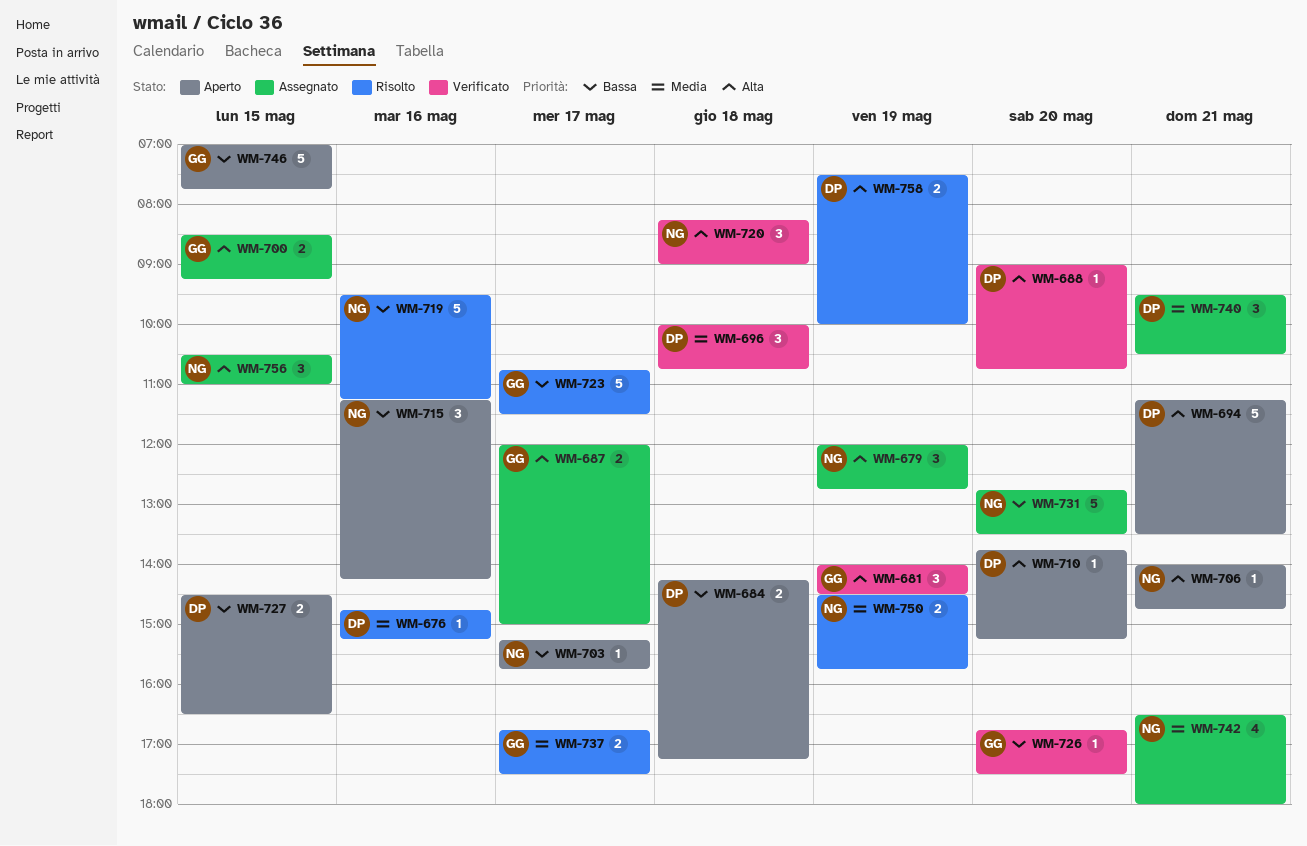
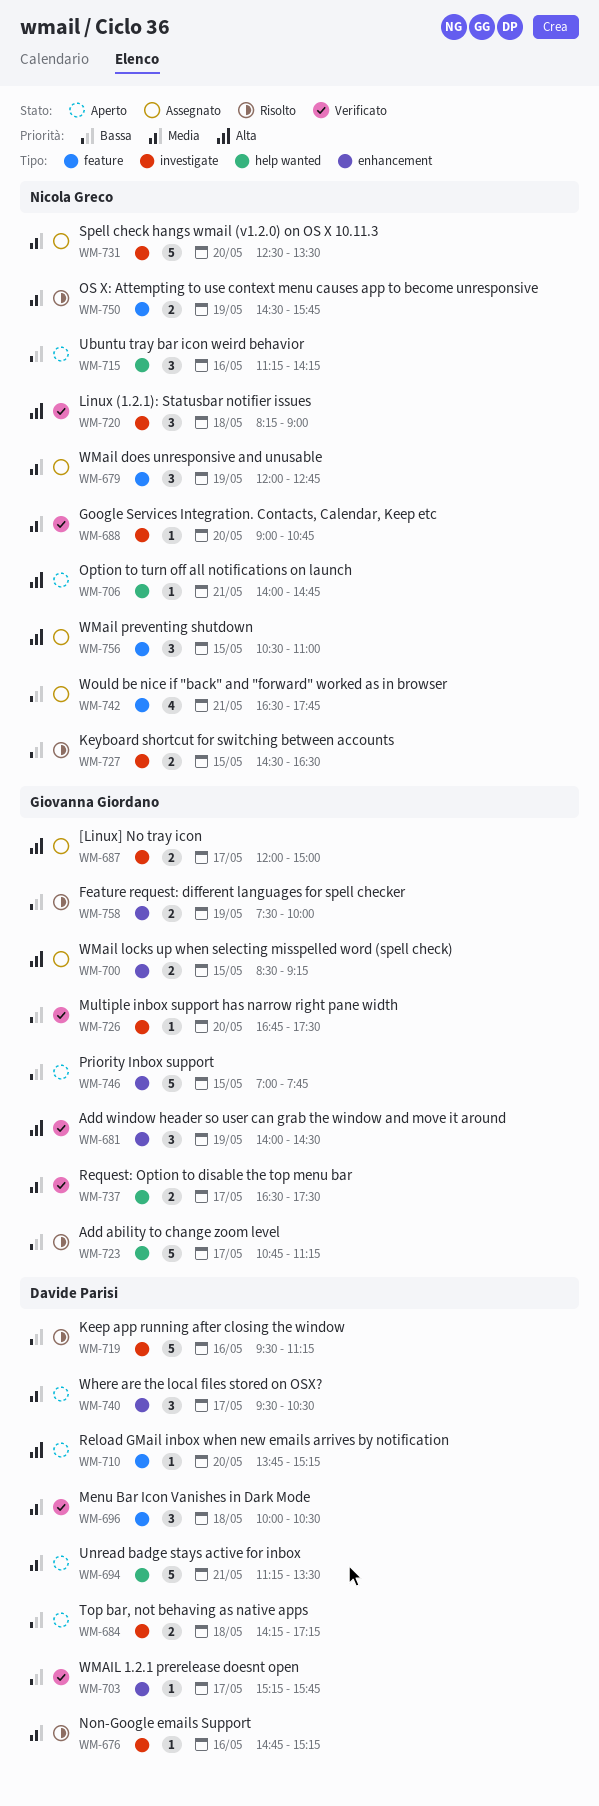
WM-679, priority: Alta -> Media
WM-688, owner: Davide Parisi -> Nicola Greco
WM-688, priority: Alta -> Media
WM-694, priority: Alta -> Media
WM-696, ends: 10:45 -> 10:30
WM-703, status: Aperto -> Verificato
WM-703, owner: Nicola Greco -> Davide Parisi
WM-719, owner: Nicola Greco -> Davide Parisi
WM-723, ends: 11:30 -> 11:15
WM-727, status: Aperto -> Risolto
WM-727, owner: Davide Parisi -> Nicola Greco
WM-731, priority: Bassa -> Media
WM-731, begins: 12:45 -> 12:30
WM-737, status: Risolto -> Verificato
WM-737, begins: 16:45 -> 16:30
WM-740, status: Assegnato -> Aperto
WM-740, day: May 21 -> May 17
WM-742, priority: Media -> Bassa
WM-742, ends: 18:00 -> 17:45
WM-758, owner: Davide Parisi -> Giovanna Giordano
WM-758, priority: Alta -> Bassa

